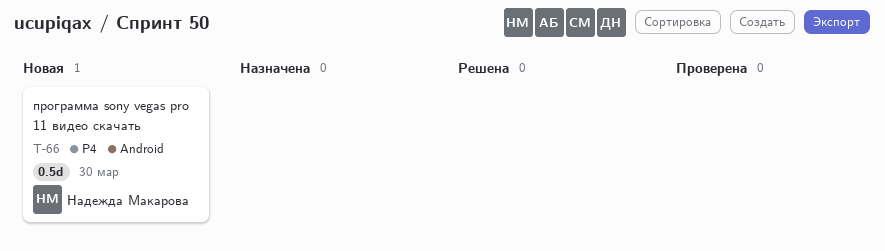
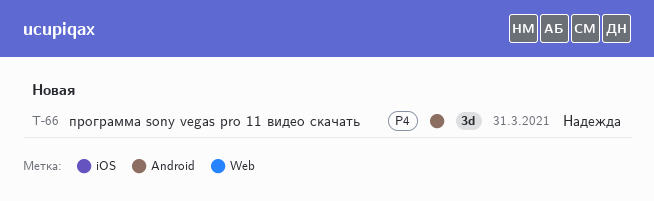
T-66, estimate: 0.5d -> 3d
T-66, due: Mar 30 -> Mar 31

